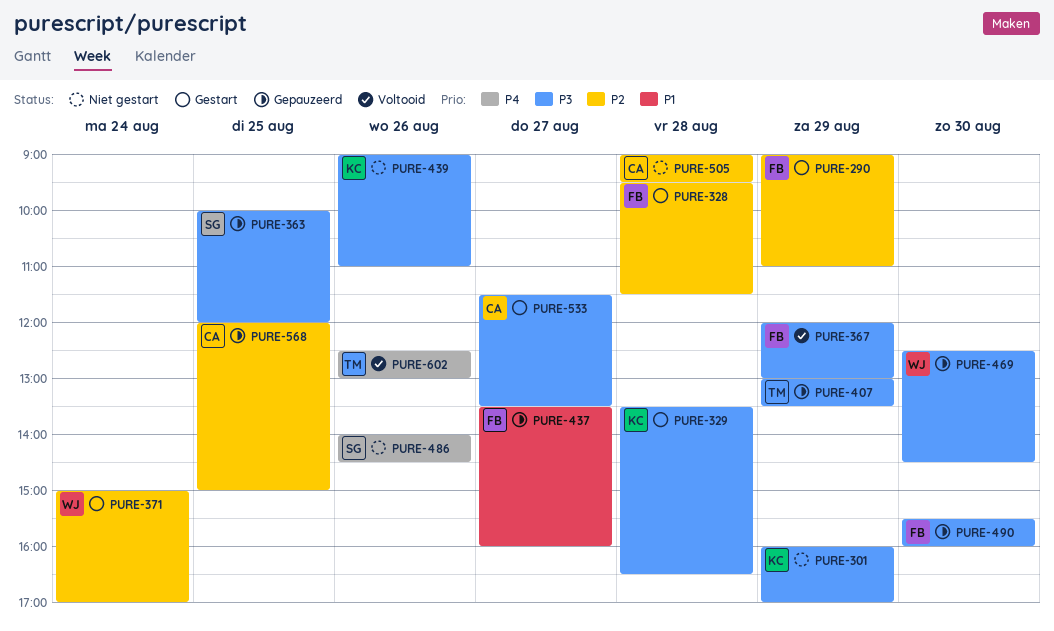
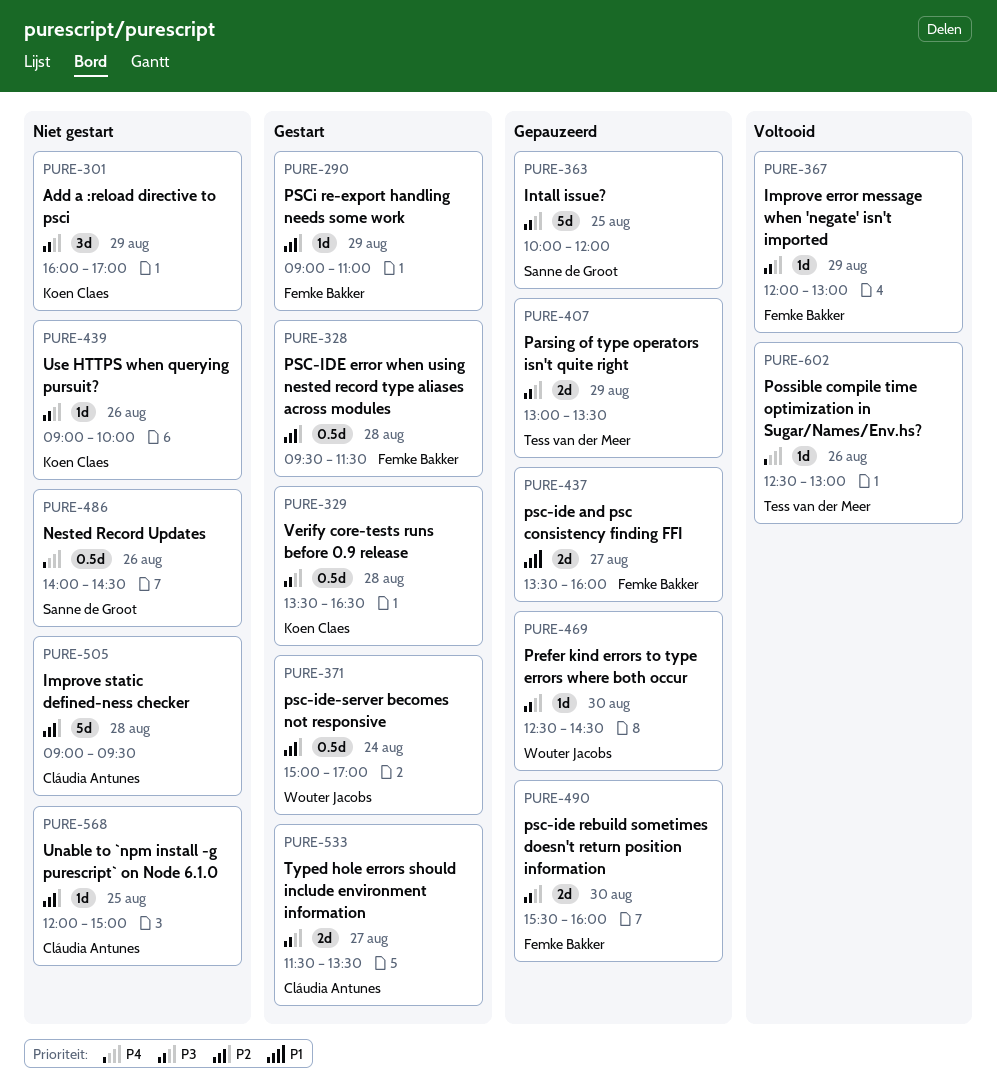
PURE-439, ends: 11:00 -> 10:00
PURE-568, status: Gepauzeerd -> Niet gestart

